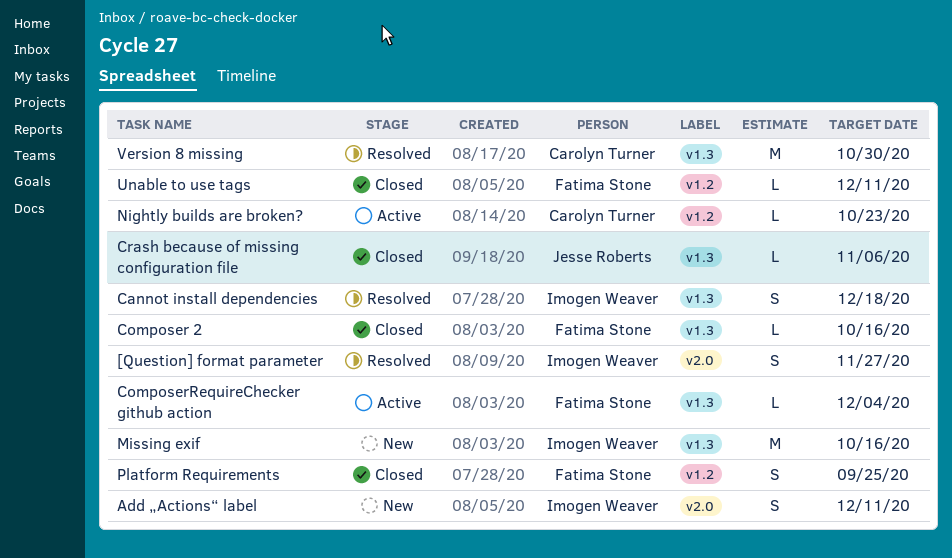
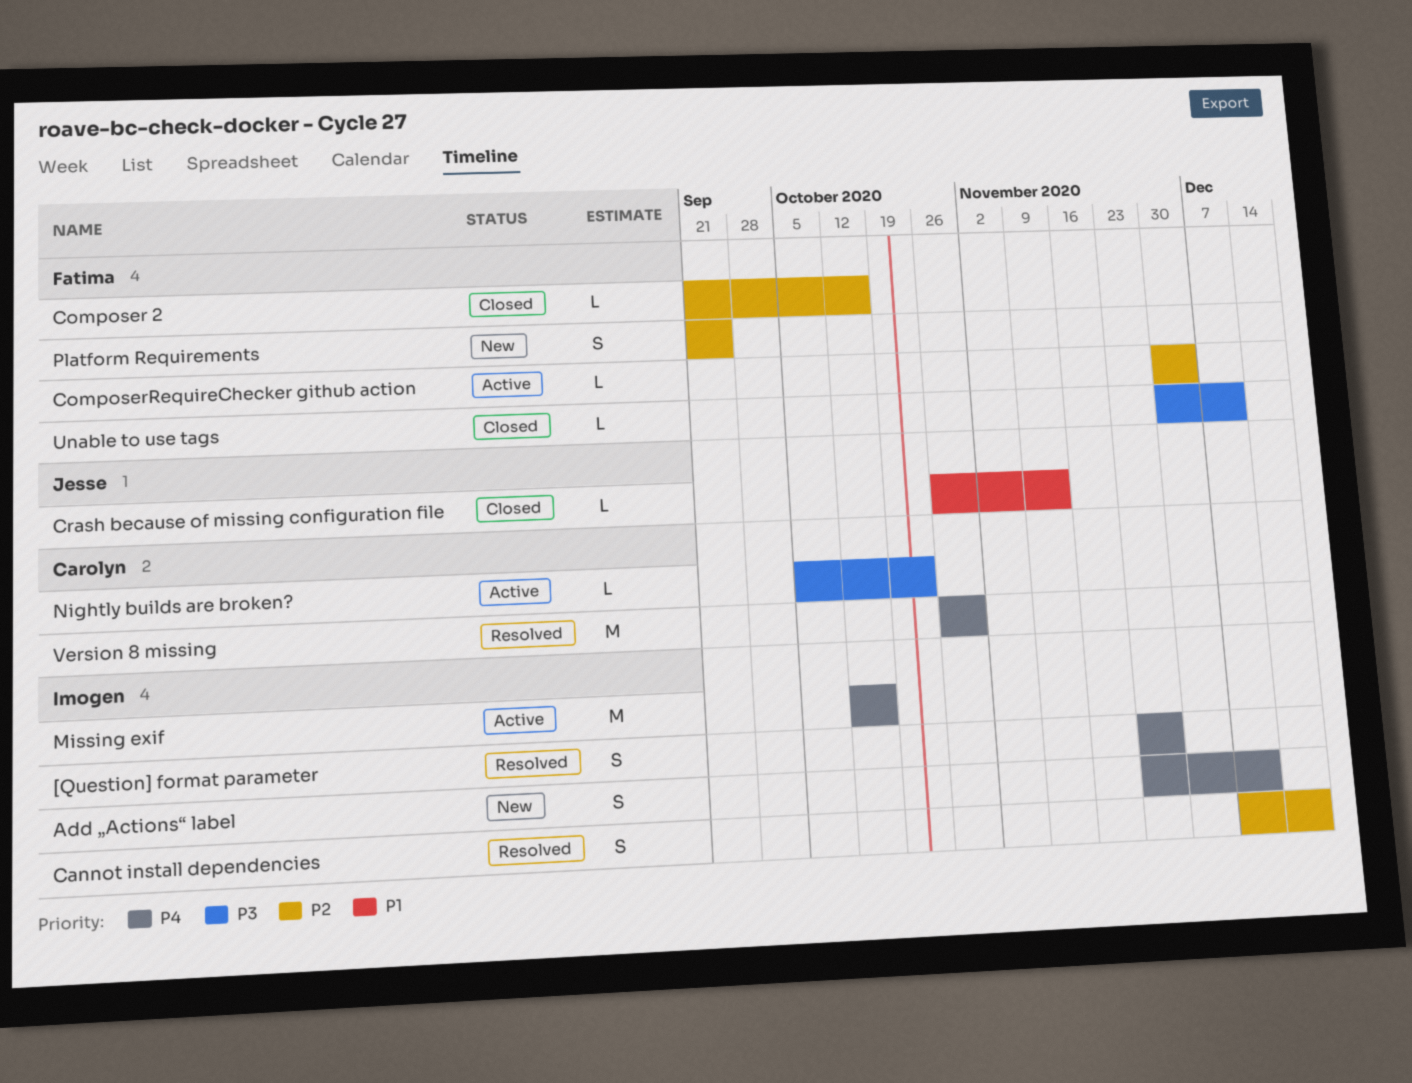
Crash because of missing configuration file, due: Nov 6 -> Nov 13
Missing exif, status: New -> Active
Platform Requirements, status: Closed -> New

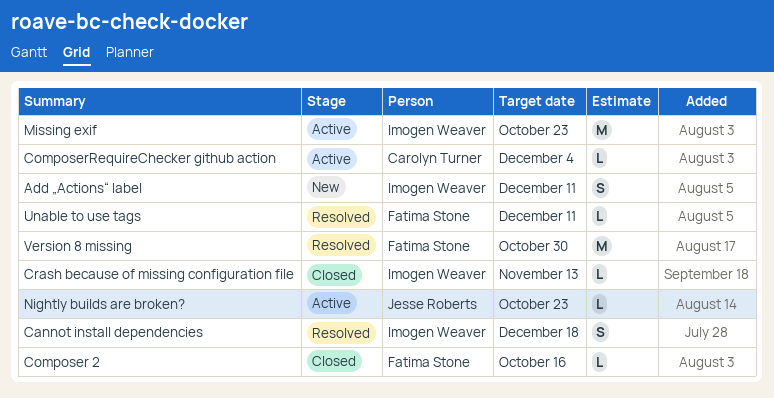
[Question] format parameter: present -> none
ComposerRequireChecker github action, owner: Fatima Stone -> Carolyn Turner
Crash because of missing configuration file, owner: Jesse Roberts -> Imogen Weaver
Missing exif, due: Oct 16 -> Oct 23
Nightly builds are broken?, owner: Carolyn Turner -> Jesse Roberts
Platform Requirements: present -> none
Unable to use tags, status: Closed -> Resolved
Version 8 missing, owner: Carolyn Turner -> Fatima Stone

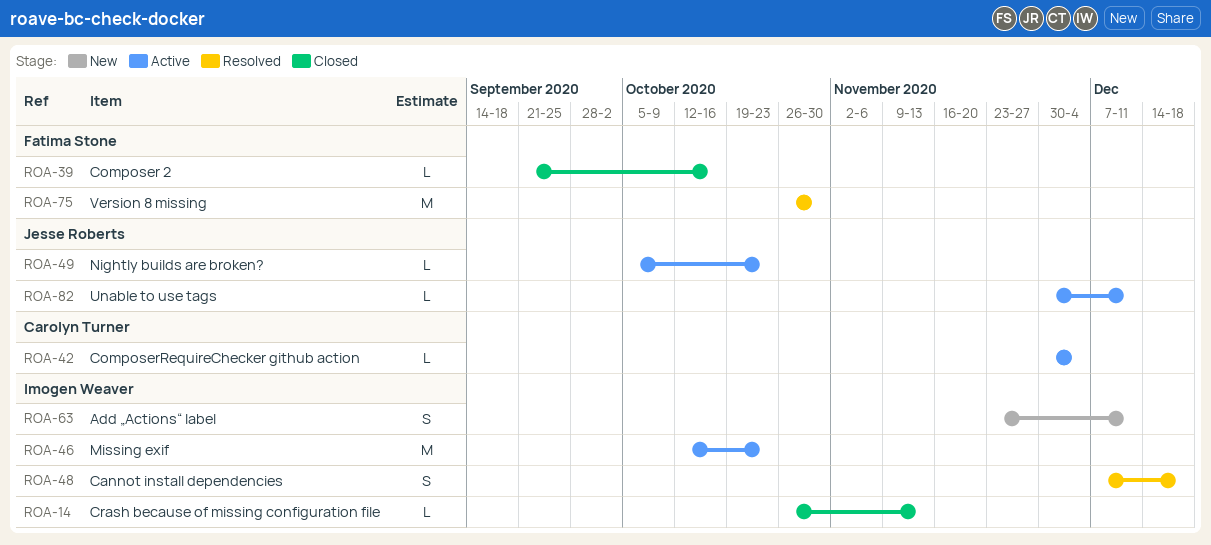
Unable to use tags, status: Resolved -> Active
Unable to use tags, owner: Fatima Stone -> Jesse Roberts

